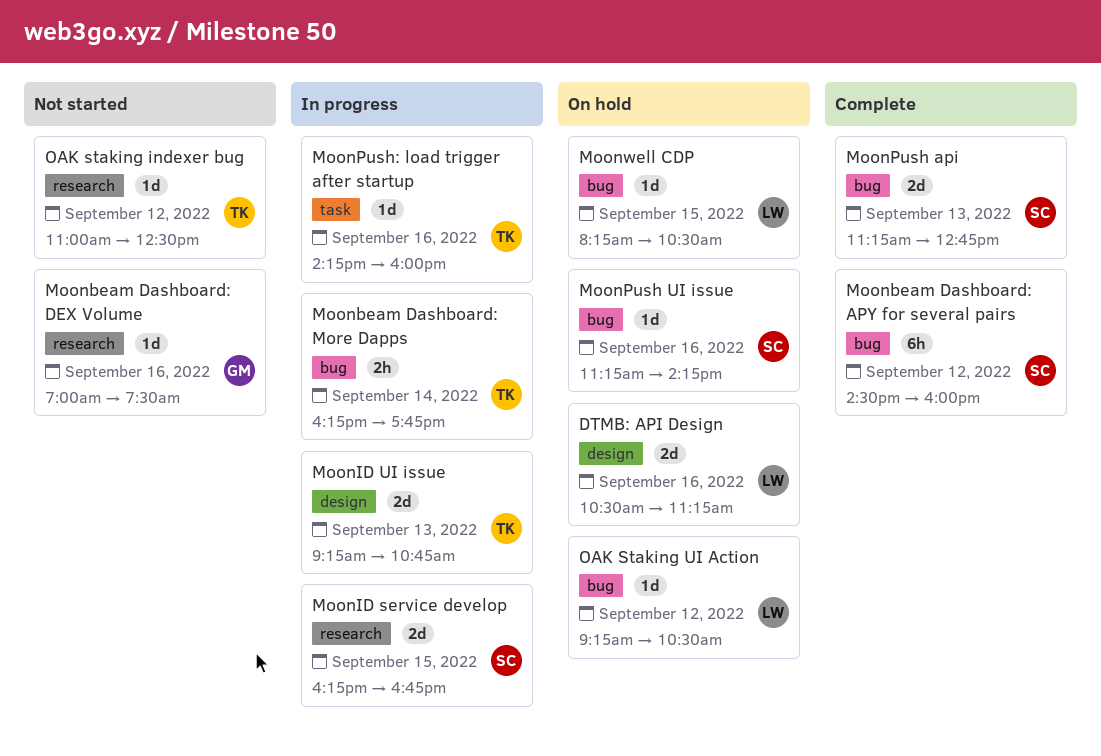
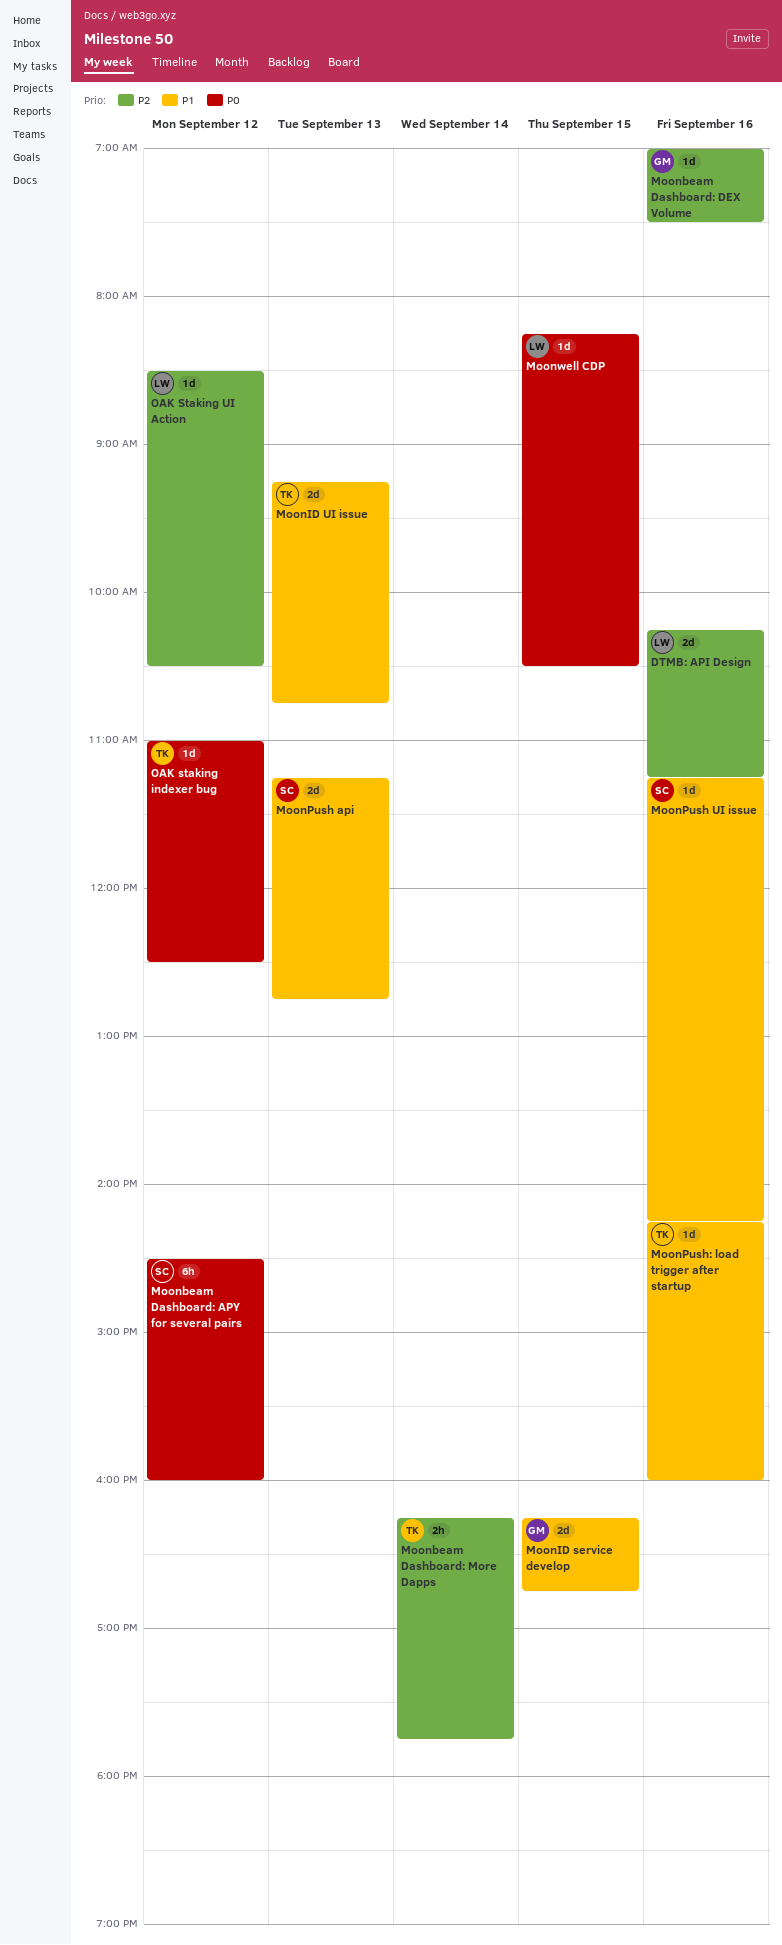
DTMB: API Design, begins: 10:30 -> 10:15
MoonID service develop, owner: SC -> GM
OAK Staking UI Action, begins: 09:15 -> 08:30

